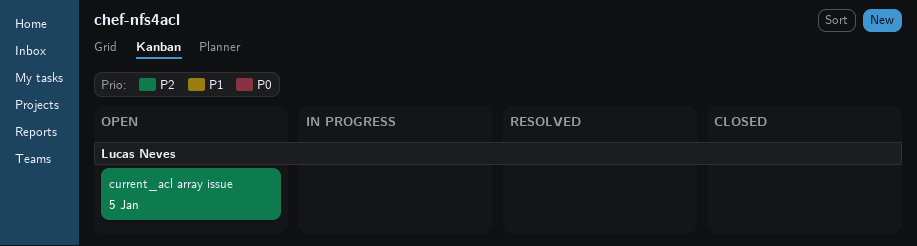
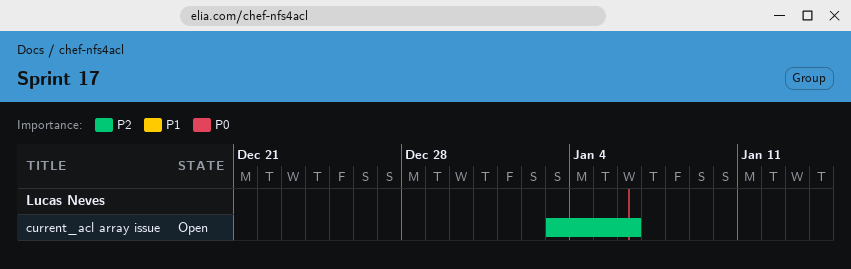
current_acl array issue, due: Jan 5 -> Jan 6

